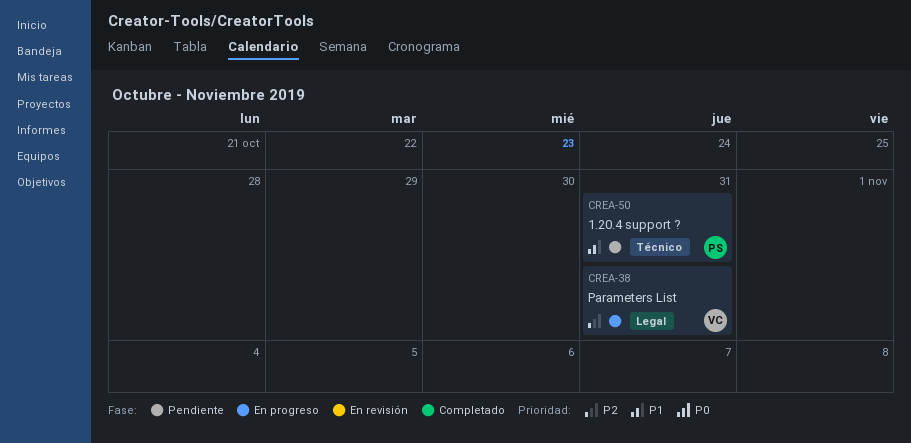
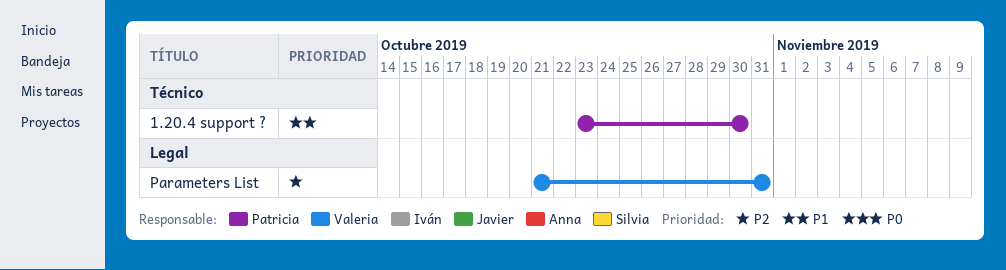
1.20.4 support ?, due: Oct 31 -> Oct 30

